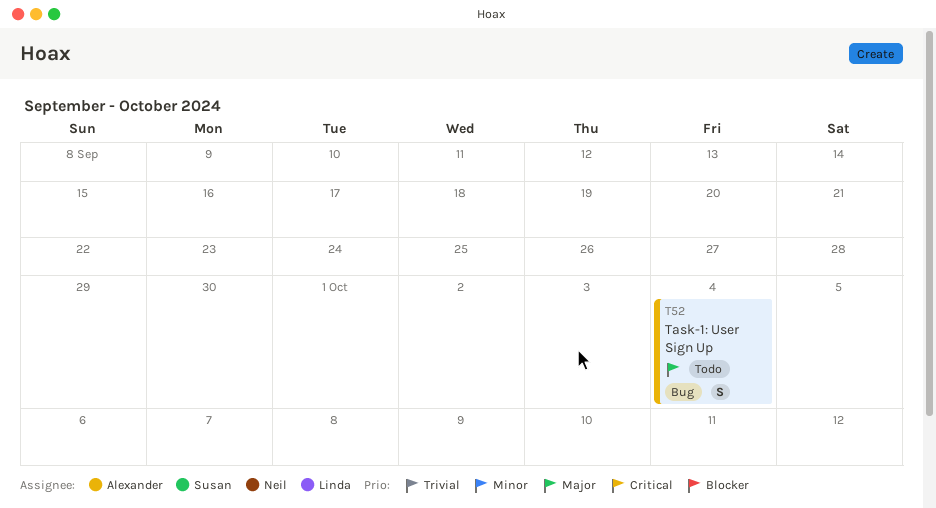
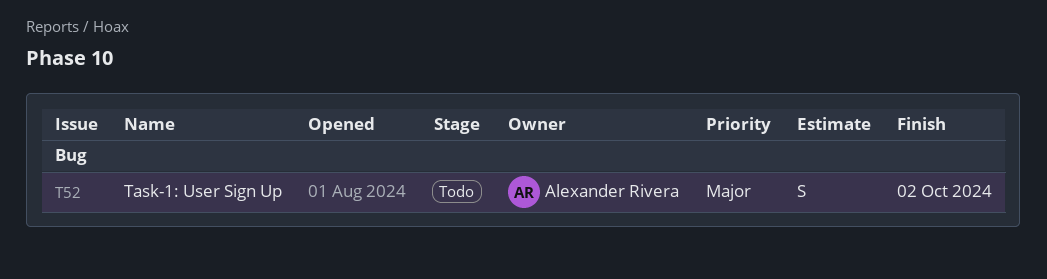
T52, due: Oct 4 -> Oct 2

